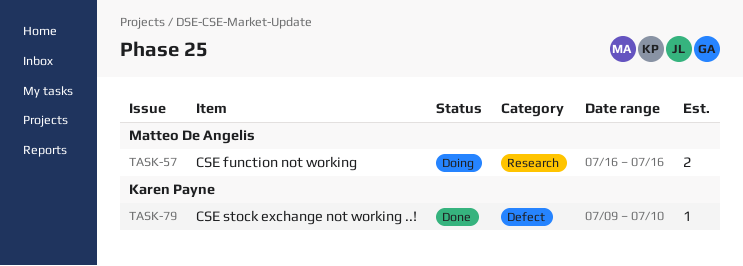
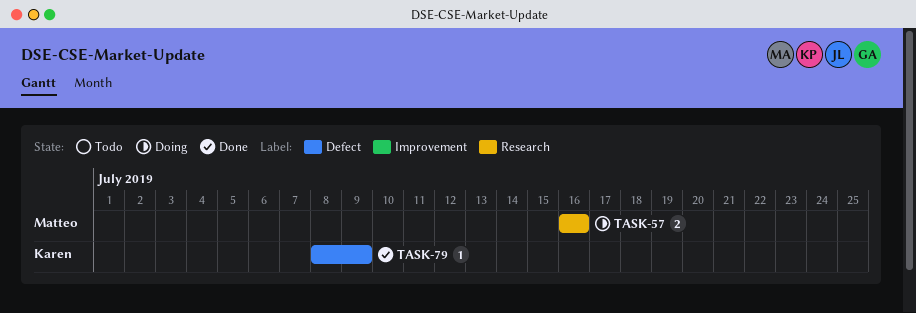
TASK-79, start: Jul 9 -> Jul 8
TASK-79, due: Jul 10 -> Jul 9

